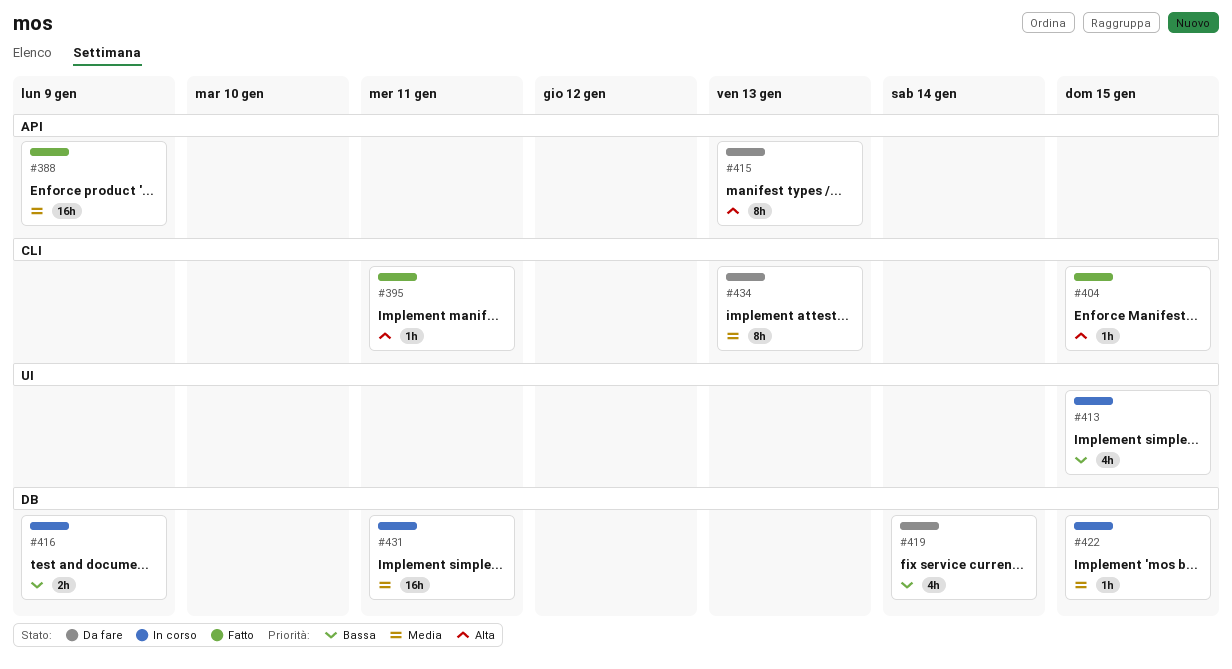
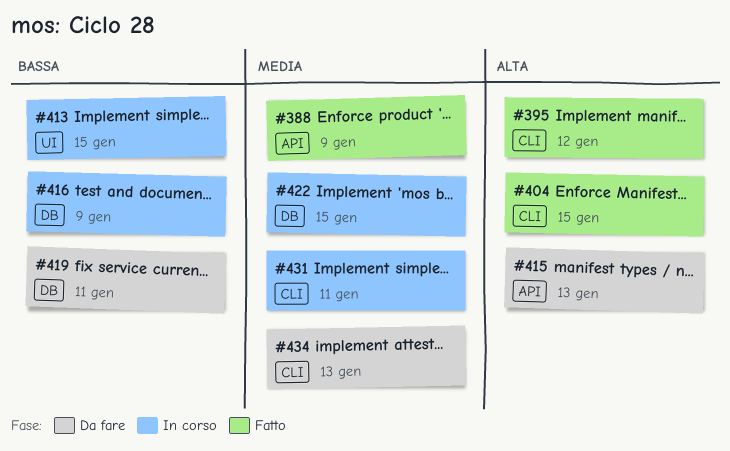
#395, due: Jan 11 -> Jan 12
#419, due: Jan 14 -> Jan 11
#431, label: DB -> CLI

